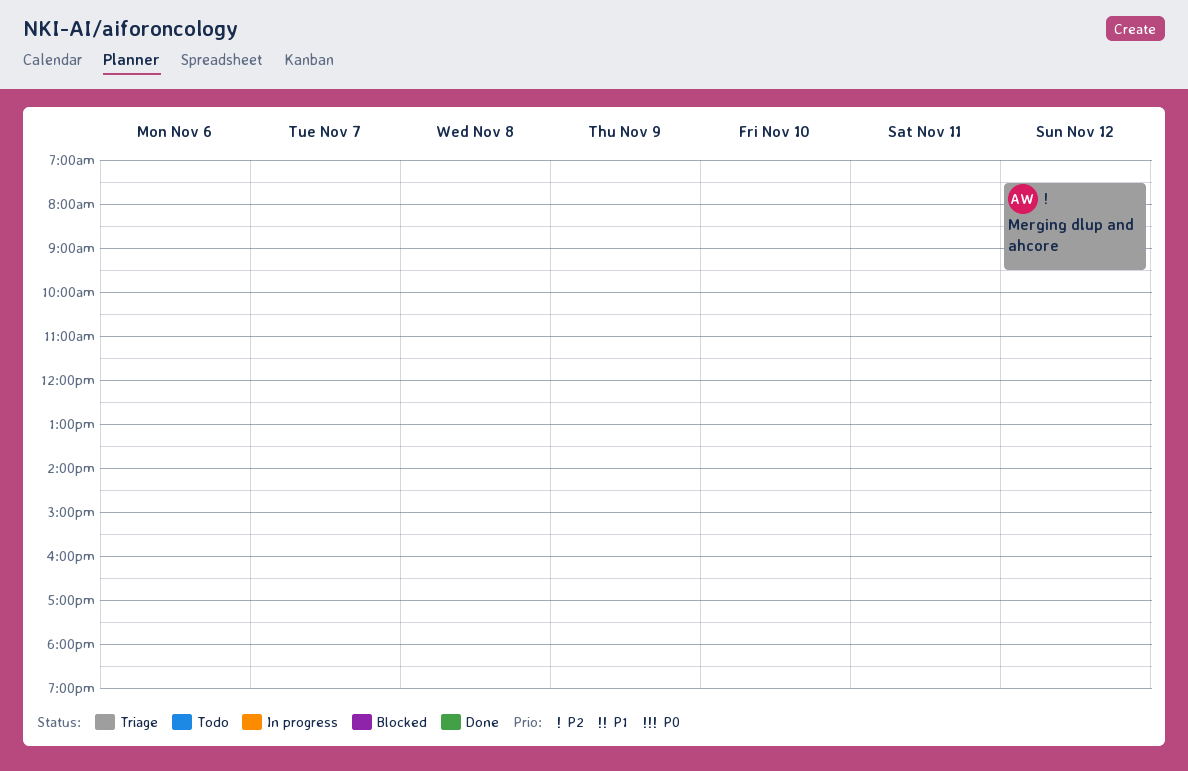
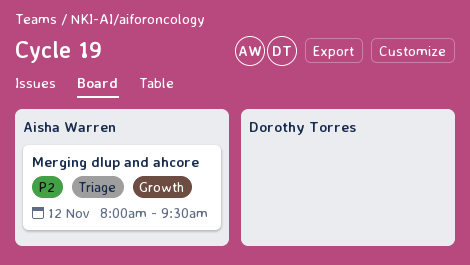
Merging dlup and ahcore, begins: 07:30 -> 08:00

